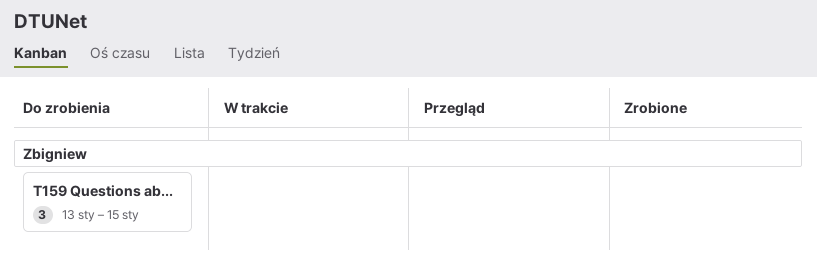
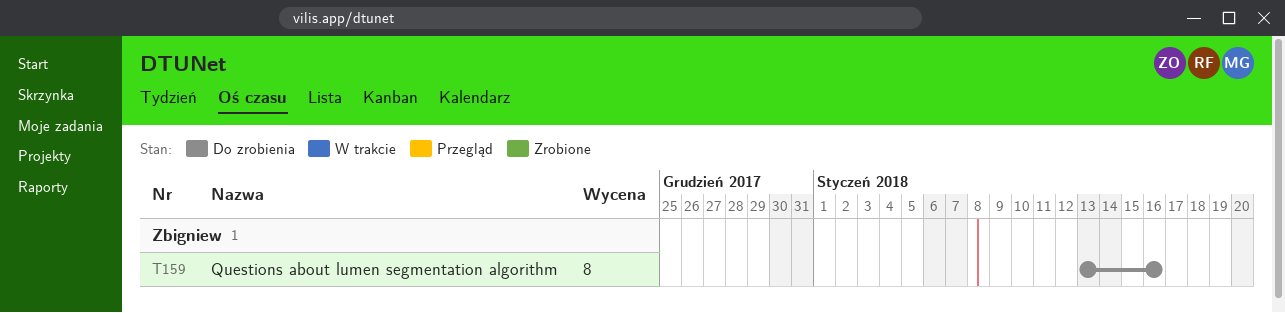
T159, estimate: 3 -> 8
T159, due: Jan 15 -> Jan 16

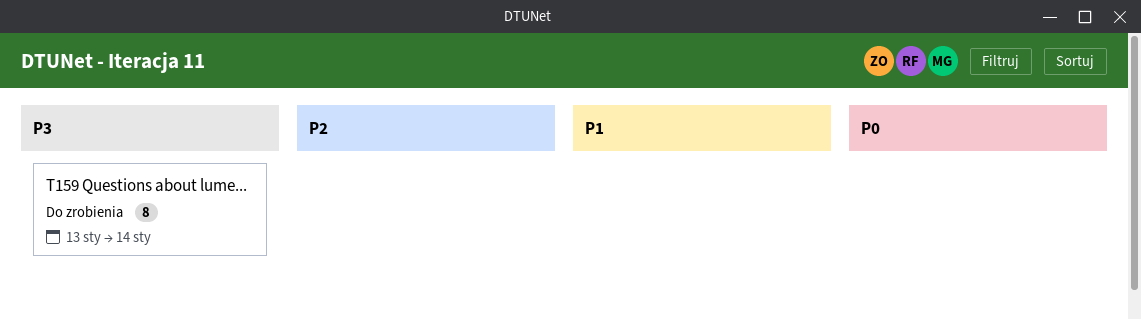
T159, due: Jan 16 -> Jan 14

